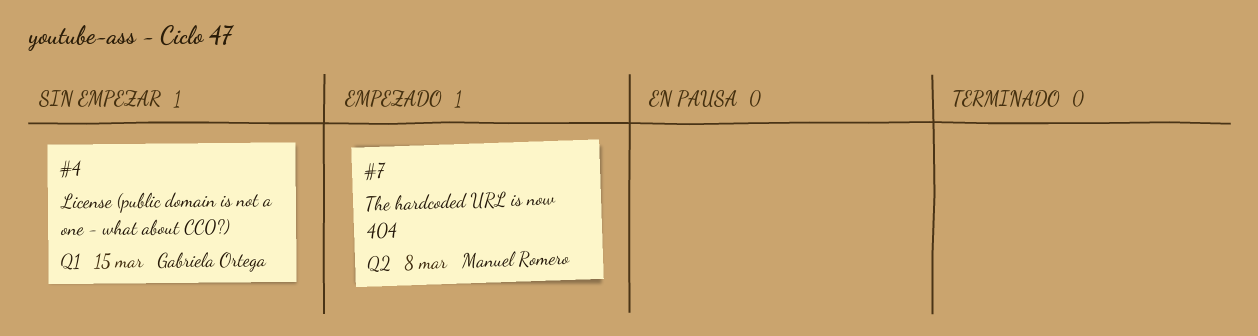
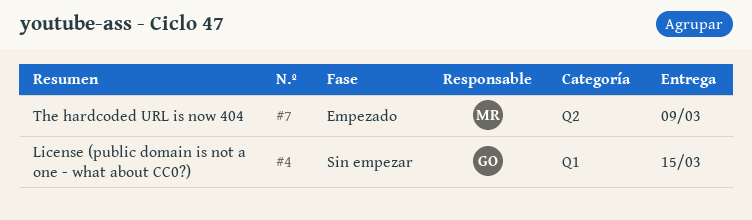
#7, due: Mar 8 -> Mar 9

